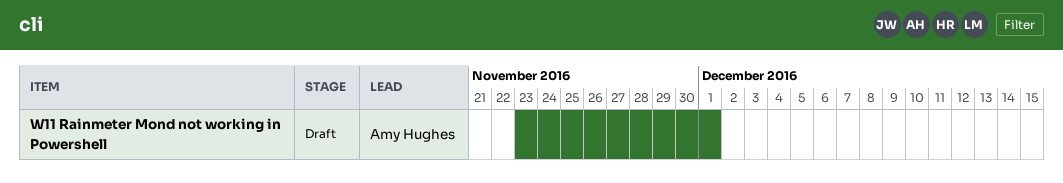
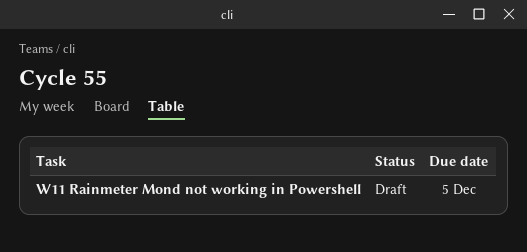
W11 Rainmeter Mond not working in Powershell, due: Dec 1 -> Dec 5

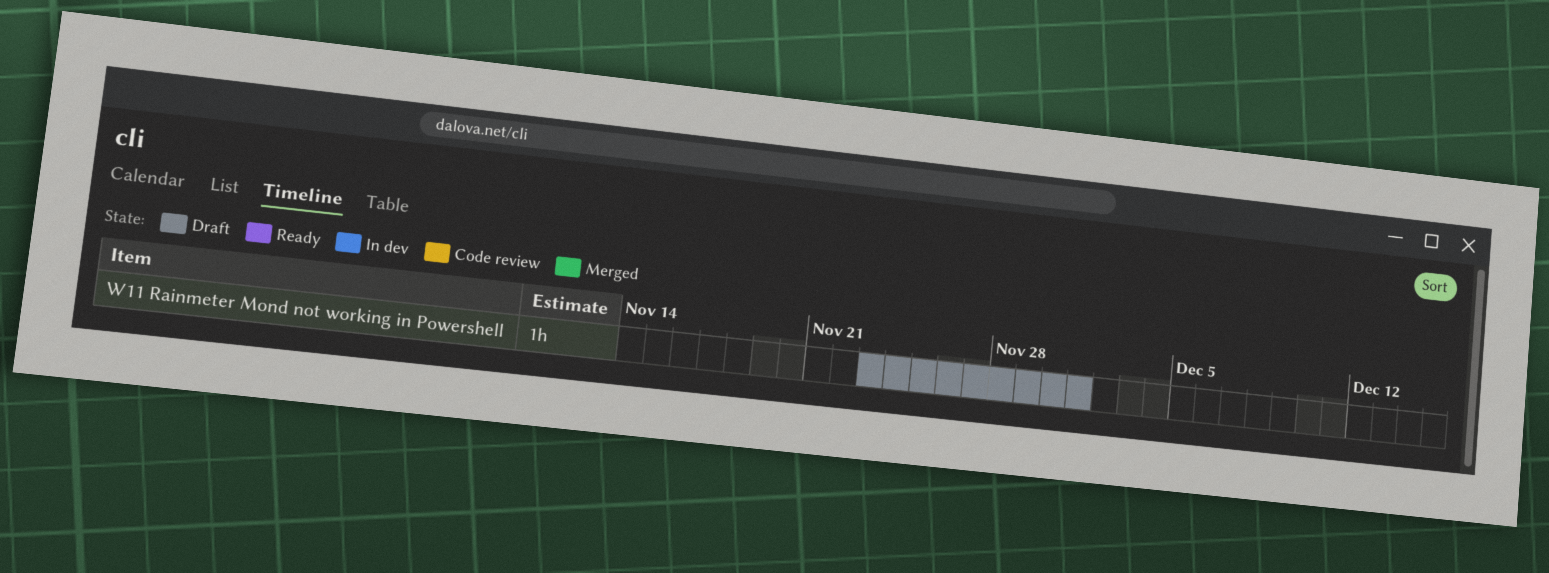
W11 Rainmeter Mond not working in Powershell, due: Dec 5 -> Dec 1

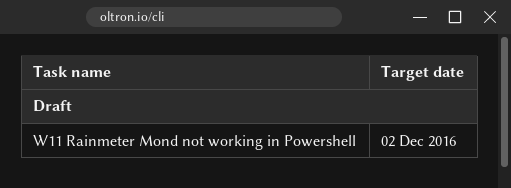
W11 Rainmeter Mond not working in Powershell, due: Dec 1 -> Dec 2

